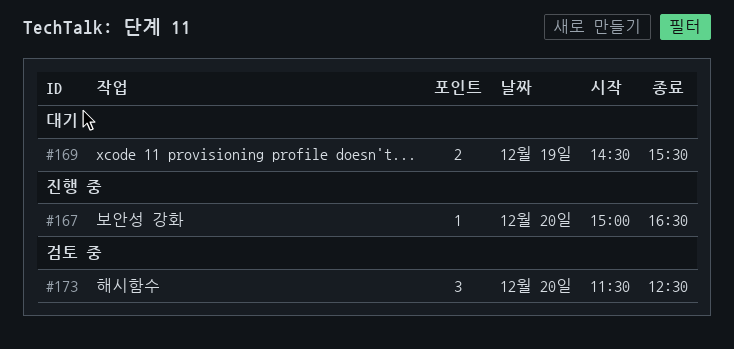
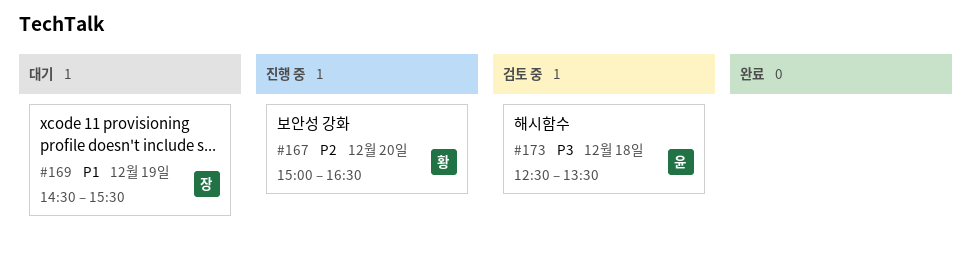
#173, day: Dec 20 -> Dec 18
#173, begins: 11:30 -> 12:30
#173, ends: 12:30 -> 13:30

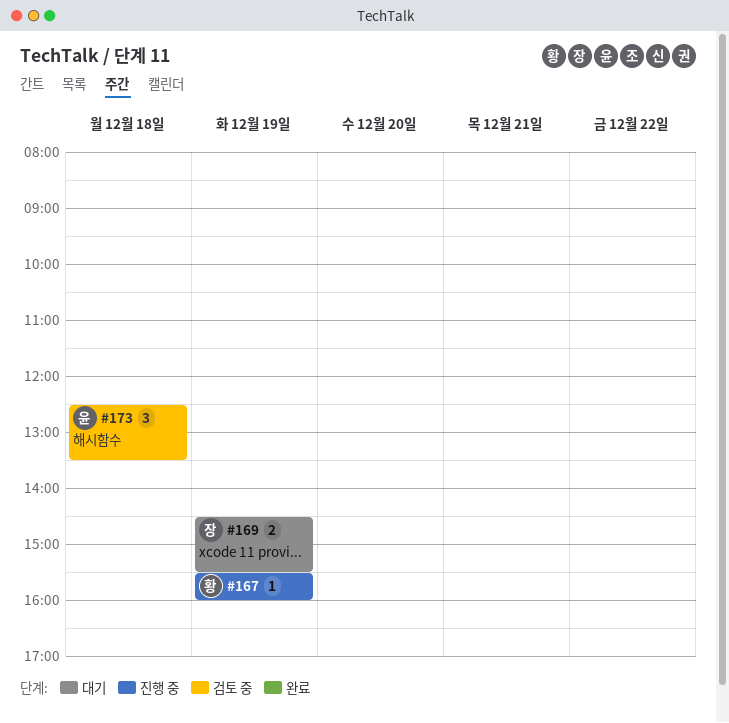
#167, day: Dec 20 -> Dec 19
#167, begins: 15:00 -> 15:30
#167, ends: 16:30 -> 16:00

